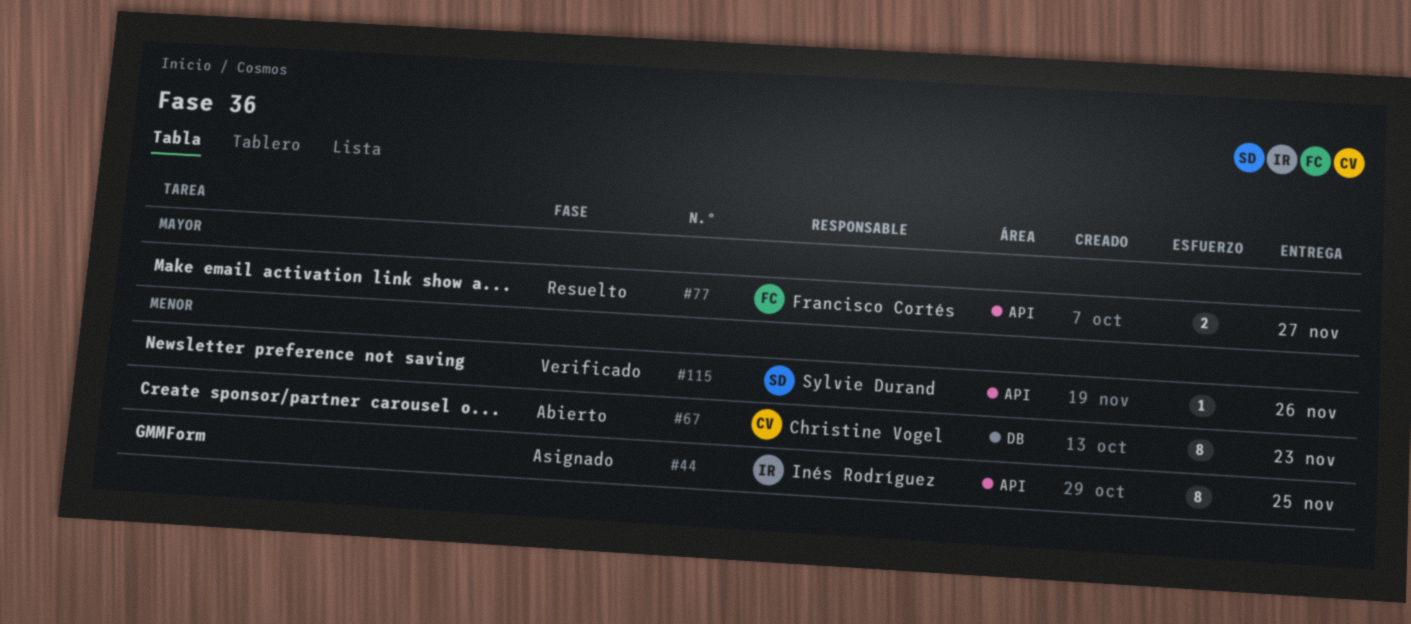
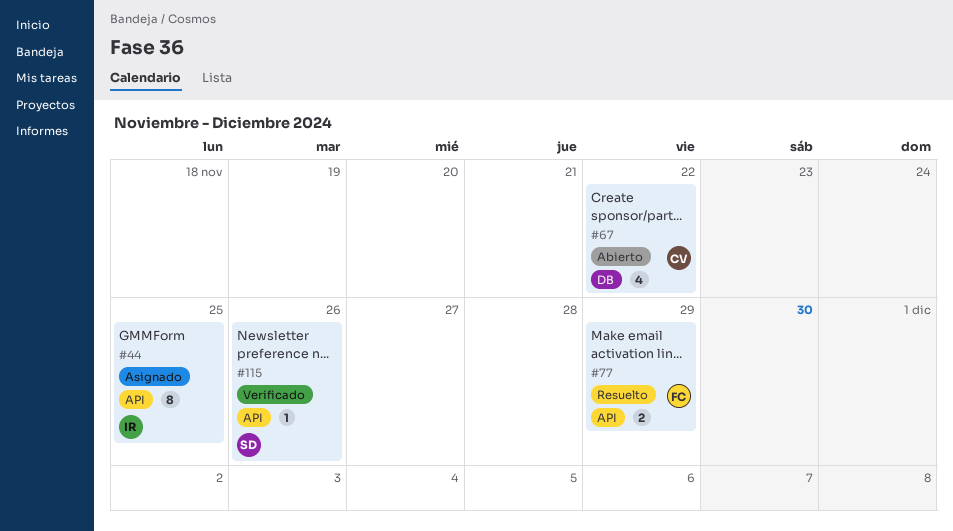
#67, estimate: 8 -> 4
#67, due: Nov 23 -> Nov 22
#77, due: Nov 27 -> Nov 29

